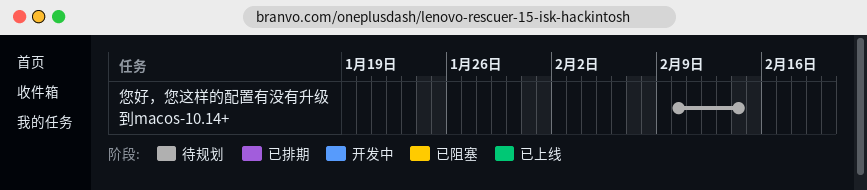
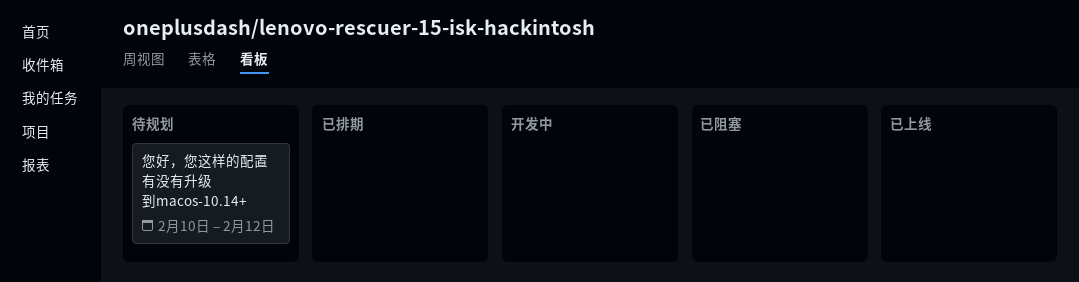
您好，您这样的配置有没有升级到macos-10.14+, due: Feb 14 -> Feb 12

